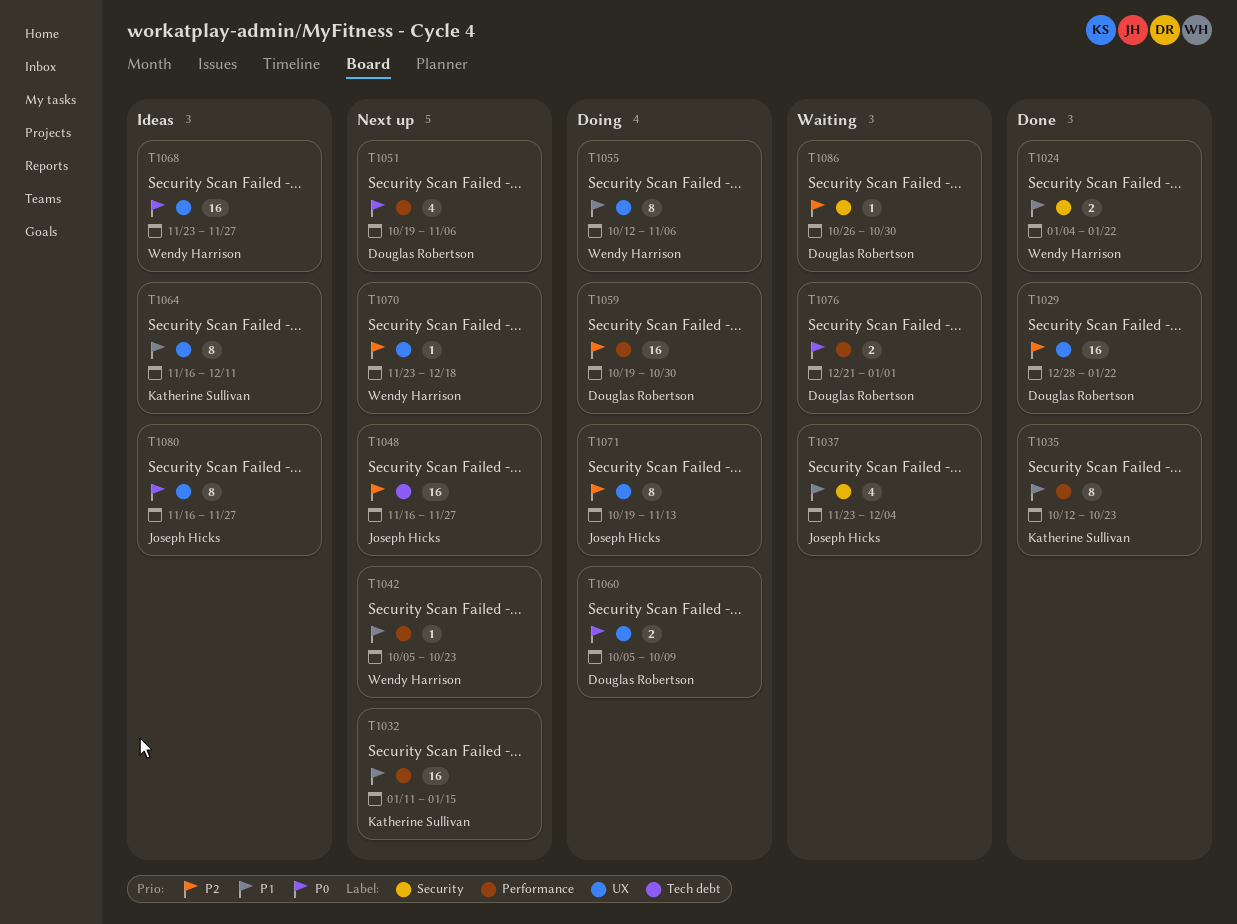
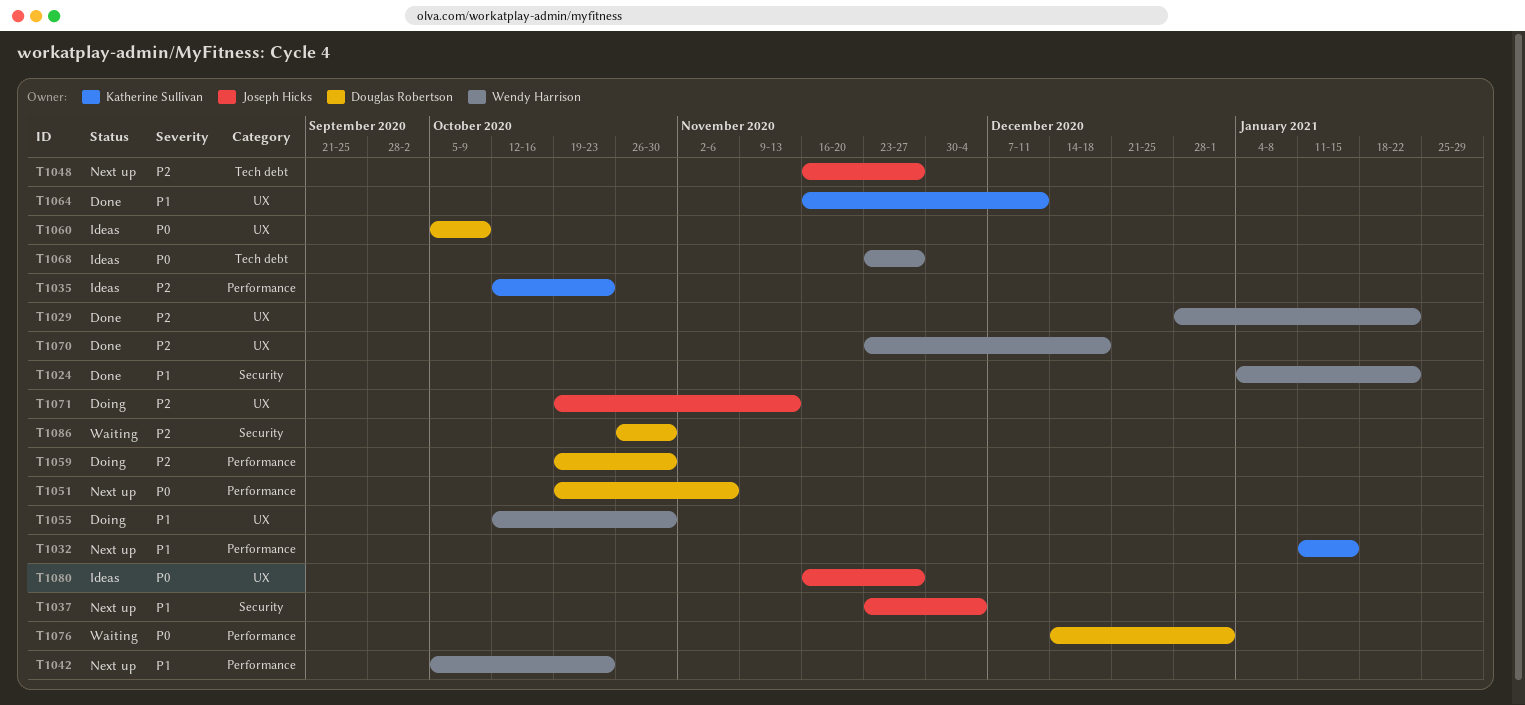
T1029, owner: Douglas Robertson -> Wendy Harrison
T1035, status: Done -> Ideas
T1035, priority: P1 -> P2
T1037, status: Waiting -> Next up
T1055, due: Nov 6 -> Oct 30
T1060, status: Doing -> Ideas
T1064, status: Ideas -> Done
T1068, label: UX -> Tech debt
T1070, status: Next up -> Done
T1076, start: Dec 21 -> Dec 14

